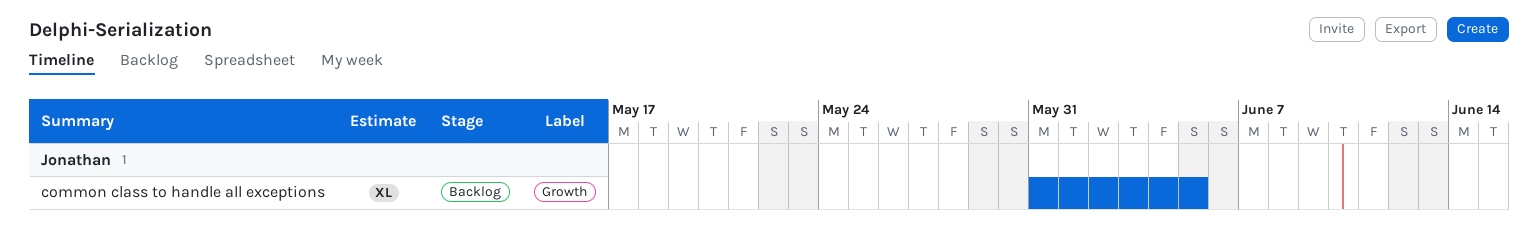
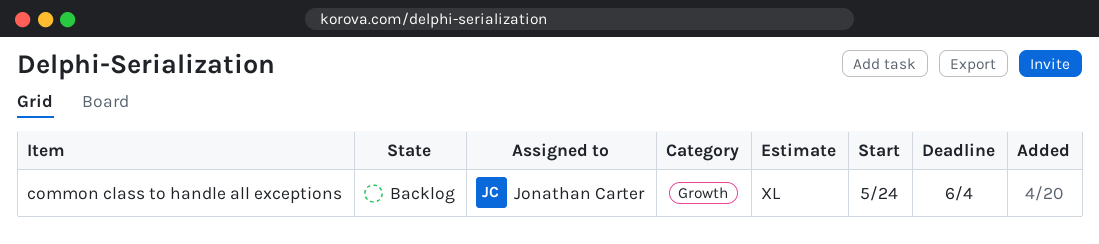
common class to handle all exceptions, start: May 31 -> May 24
common class to handle all exceptions, due: Jun 5 -> Jun 4

